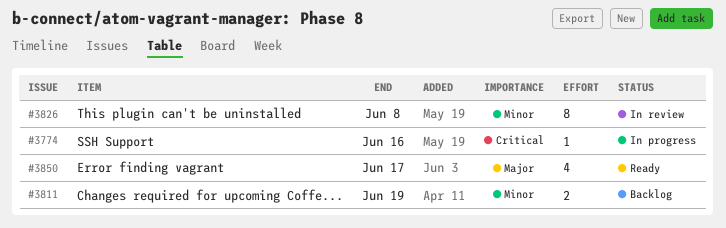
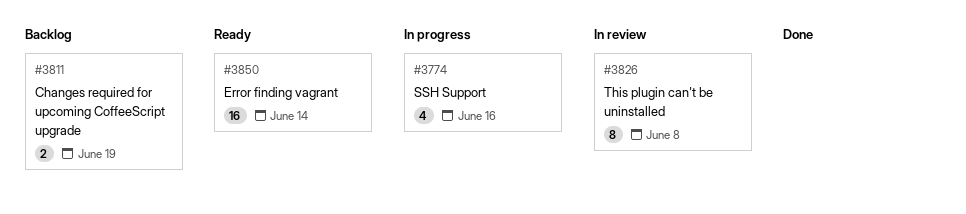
#3774, estimate: 1 -> 4
#3850, estimate: 4 -> 16
#3850, due: Jun 17 -> Jun 14

